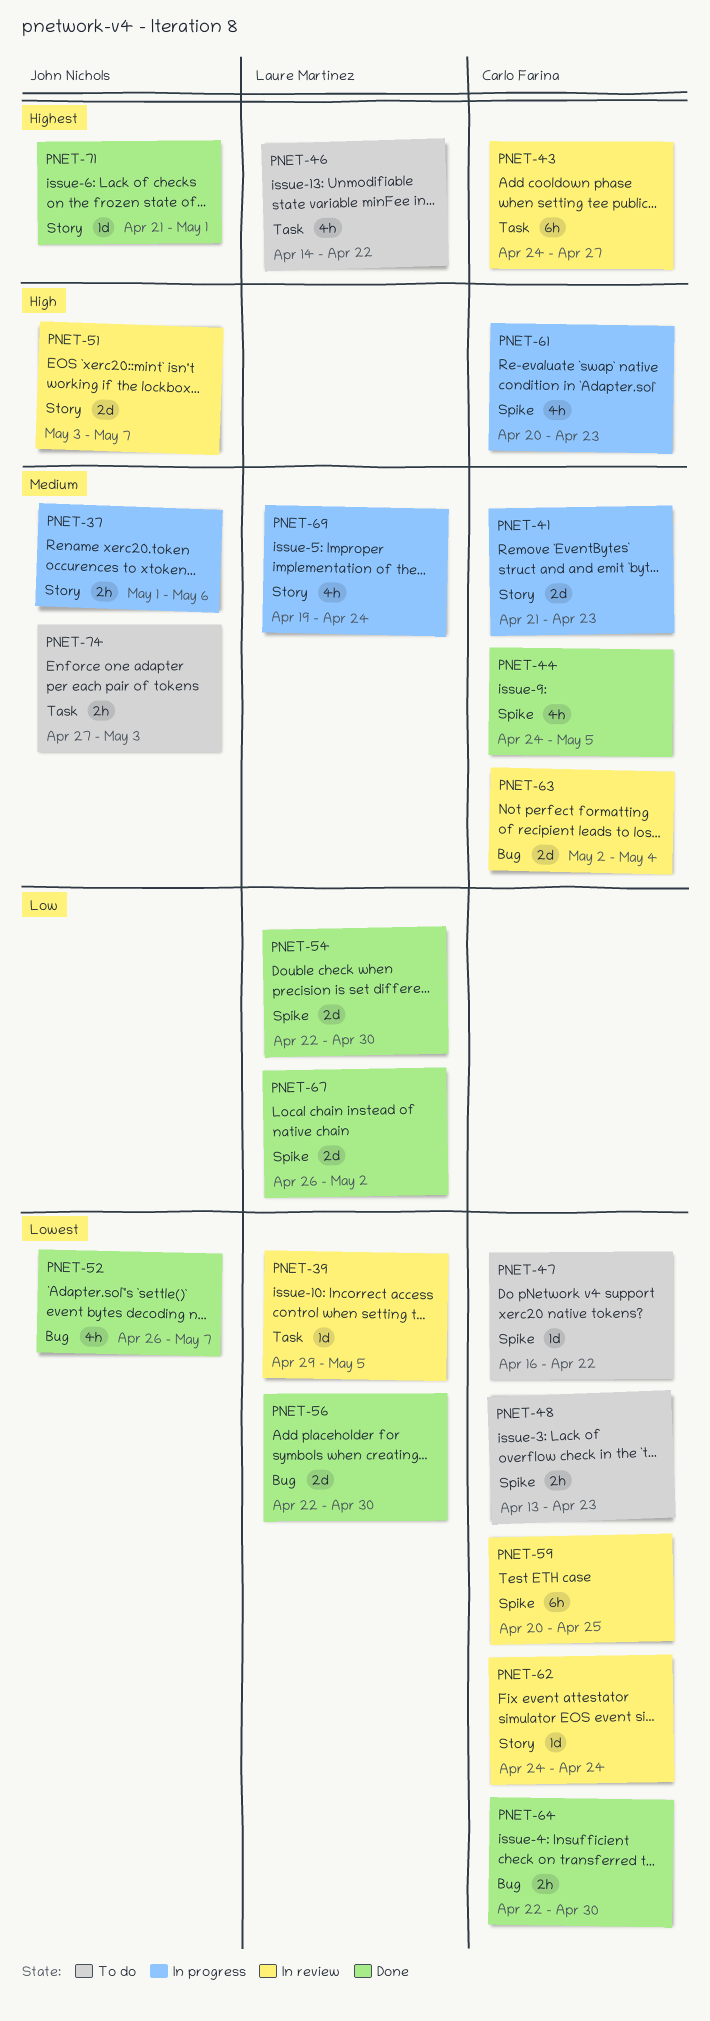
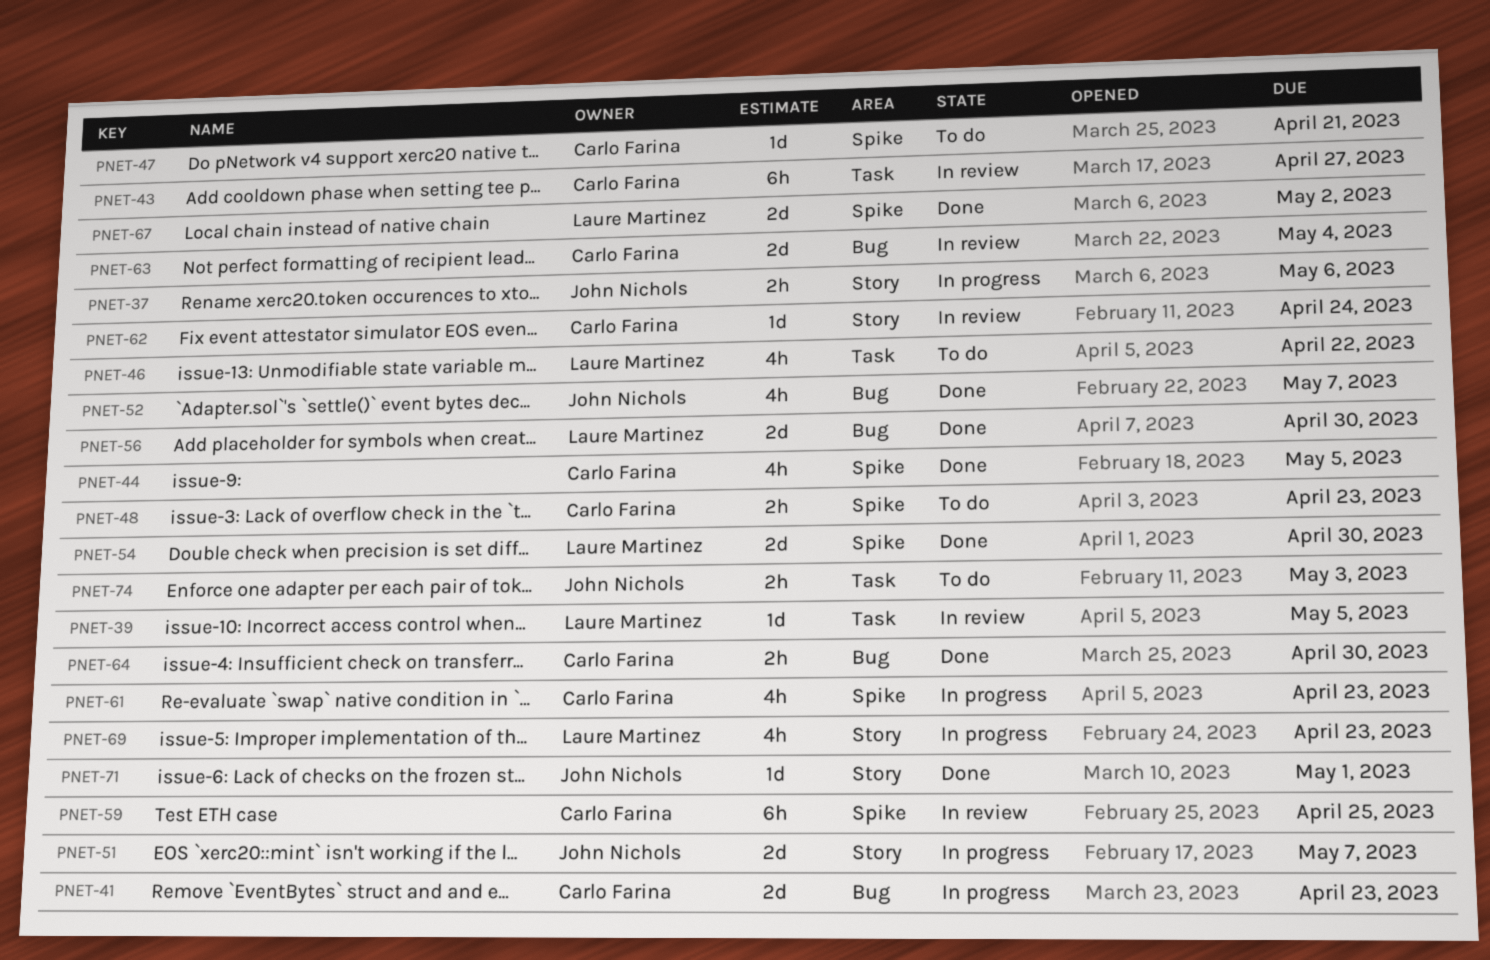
PNET-41, label: Story -> Bug
PNET-47, due: Apr 22 -> Apr 21
PNET-51, status: In review -> In progress
PNET-69, due: Apr 24 -> Apr 23

